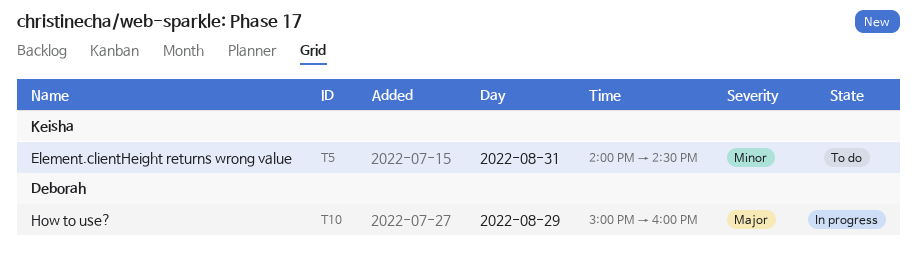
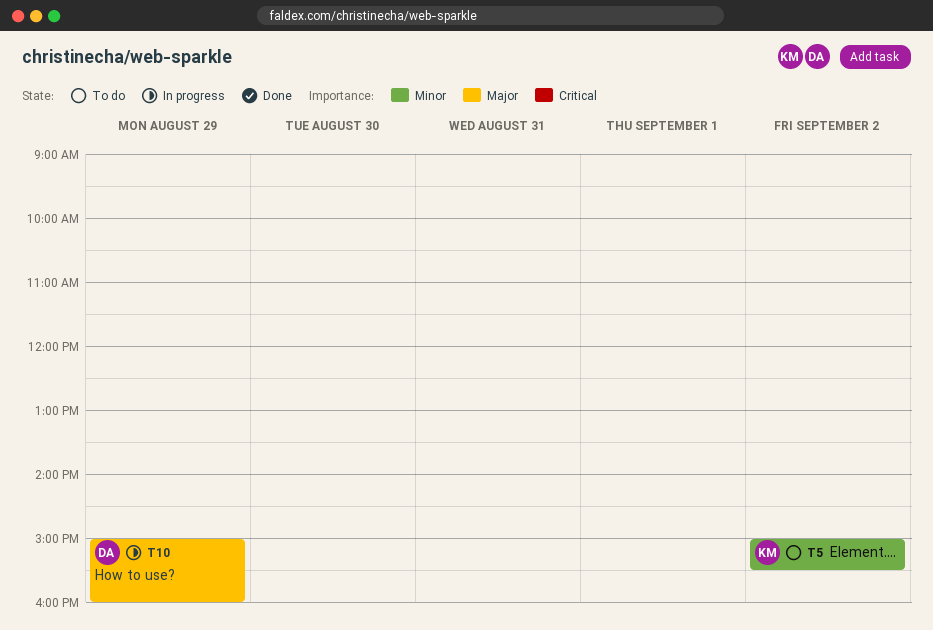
T5, day: Aug 31 -> Sep 2
T5, begins: 14:00 -> 15:00
T5, ends: 14:30 -> 15:30

